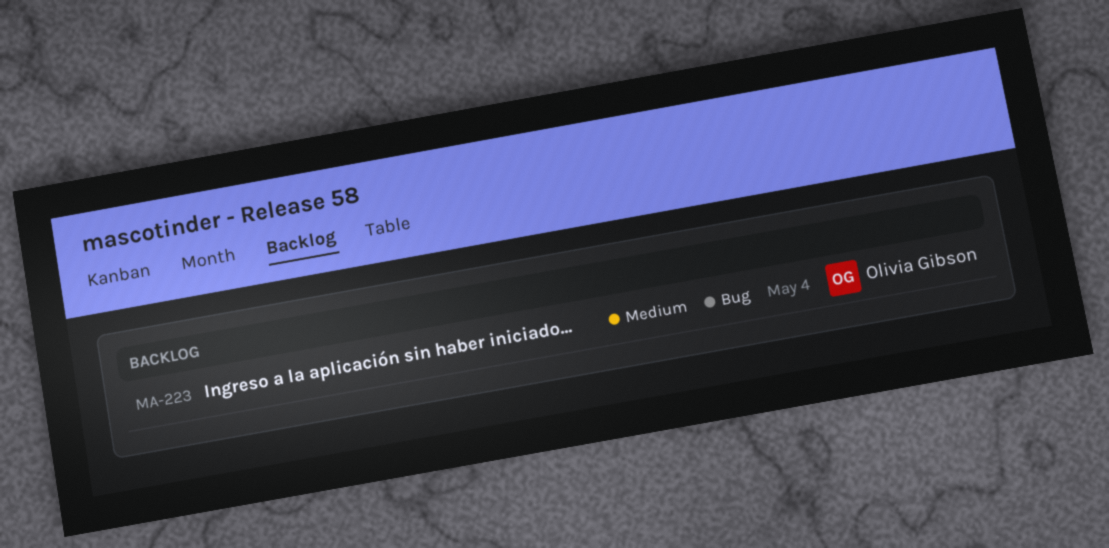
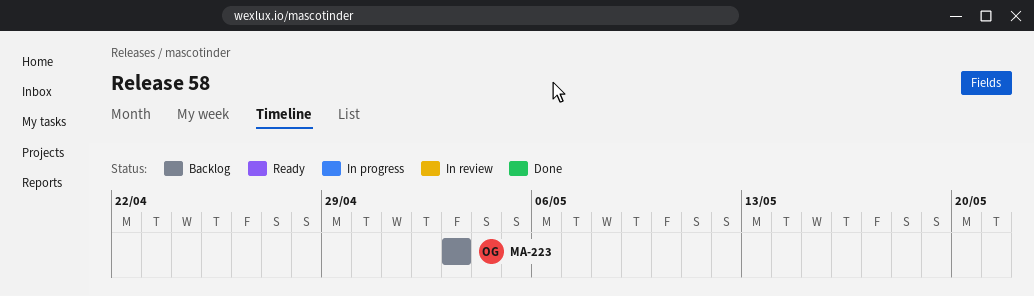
MA-223, due: May 4 -> May 3

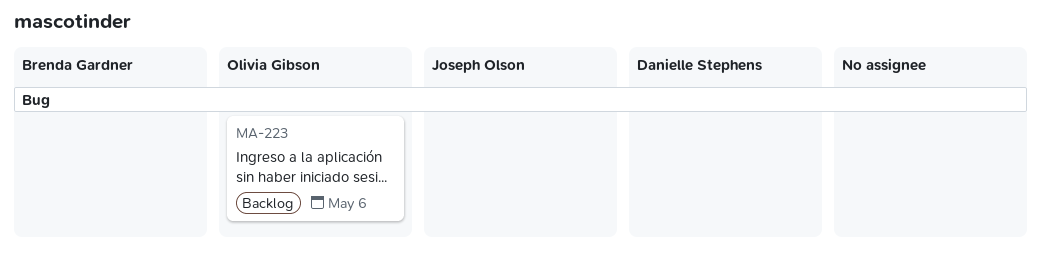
MA-223, due: May 3 -> May 6

